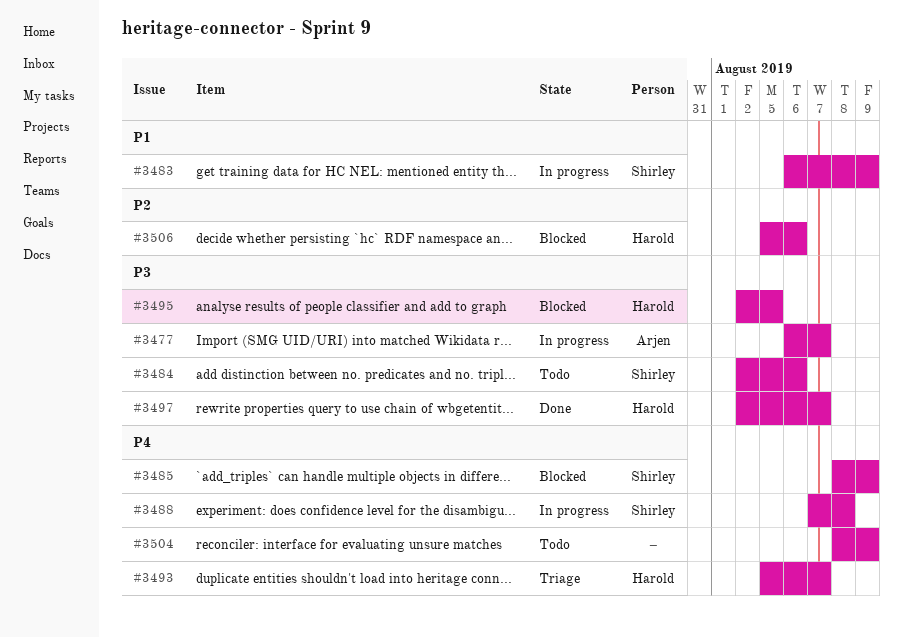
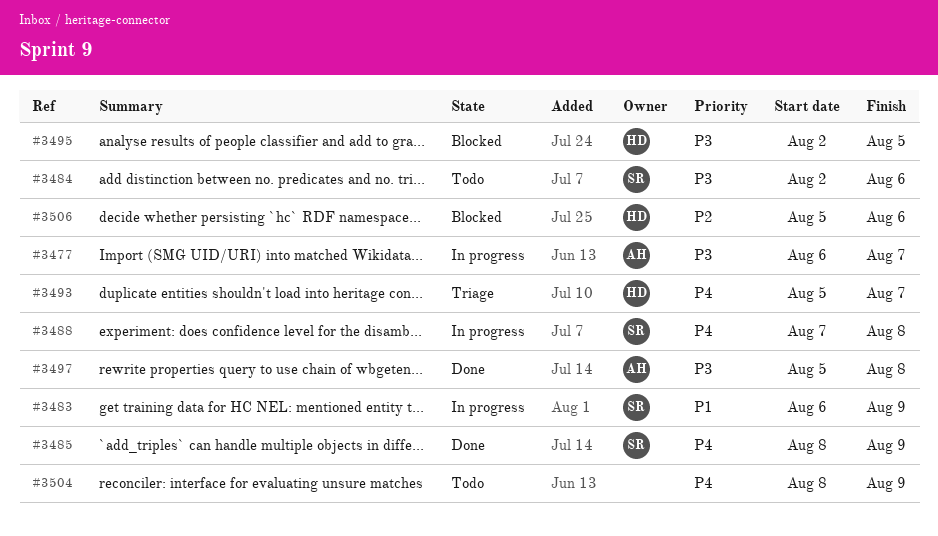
#3485, status: Blocked -> Done
#3497, owner: Harold -> Arjen
#3497, start: Aug 2 -> Aug 5
#3497, due: Aug 7 -> Aug 8

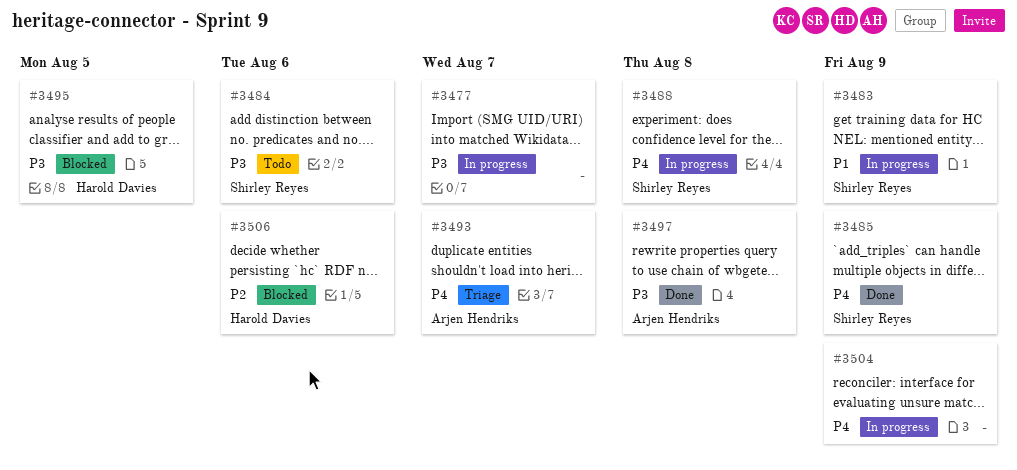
#3477, owner: Arjen Hendriks -> none
#3493, owner: Harold Davies -> Arjen Hendriks
#3504, status: Todo -> In progress

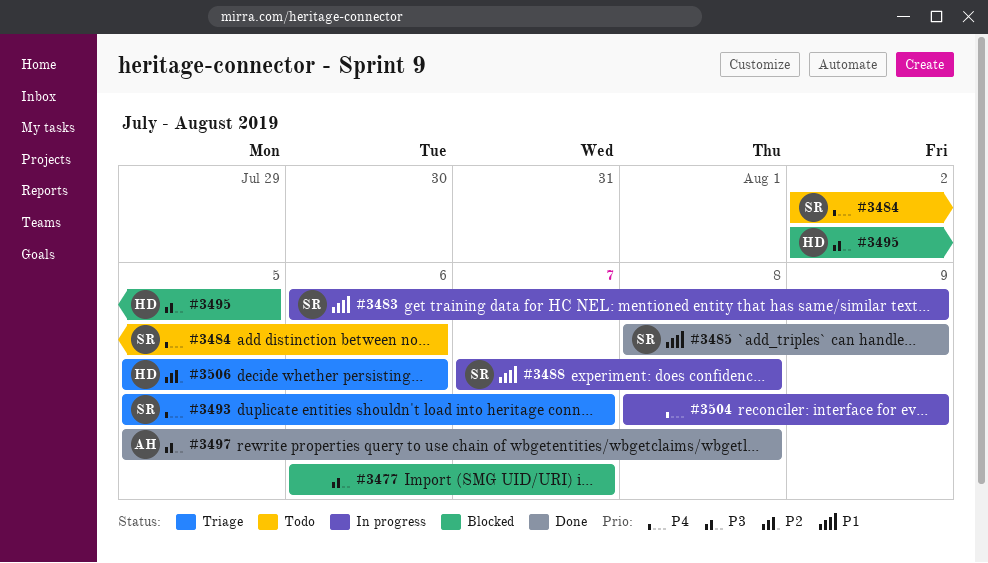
#3477, status: In progress -> Blocked
#3484, priority: P3 -> P4
#3485, priority: P4 -> P1
#3488, priority: P4 -> P1
#3493, owner: Arjen Hendriks -> Shirley Reyes
#3506, status: Blocked -> Triage

